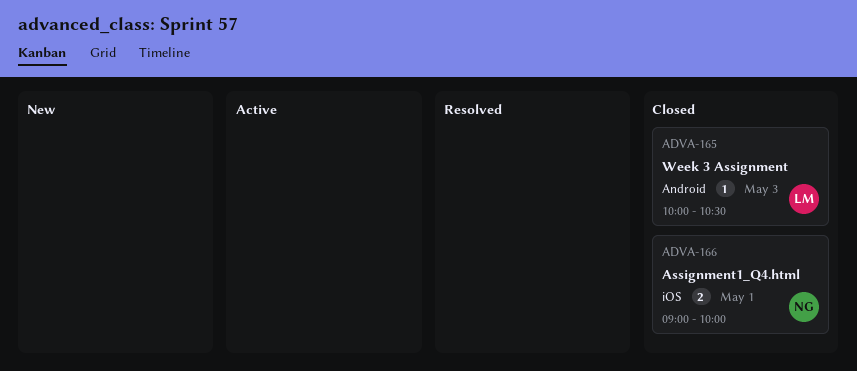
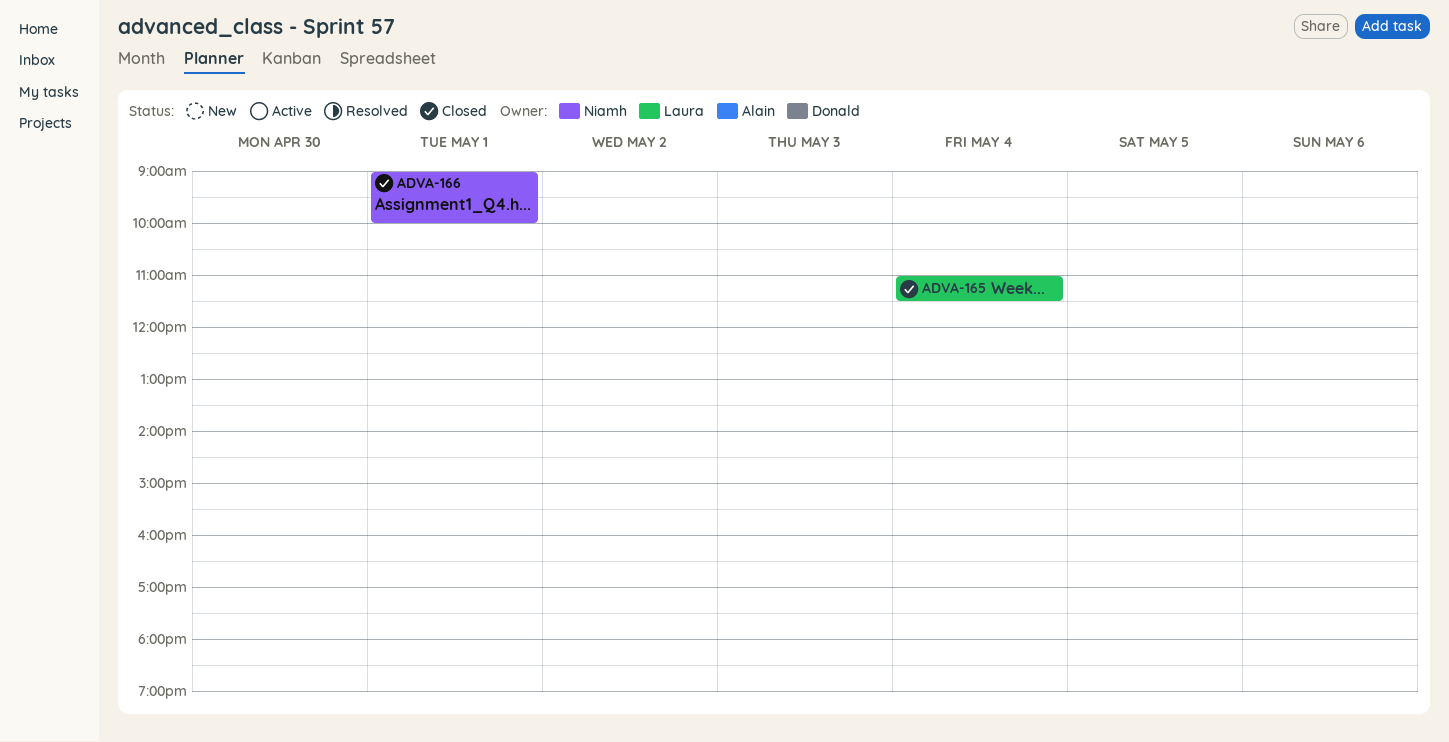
ADVA-165, day: May 3 -> May 4
ADVA-165, begins: 10:00 -> 11:00
ADVA-165, ends: 10:30 -> 11:30

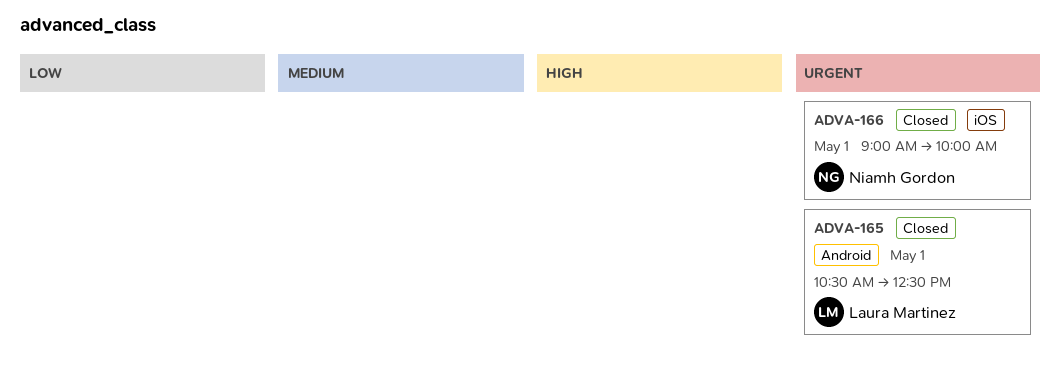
ADVA-165, day: May 4 -> May 1
ADVA-165, begins: 11:00 -> 10:30
ADVA-165, ends: 11:30 -> 12:30

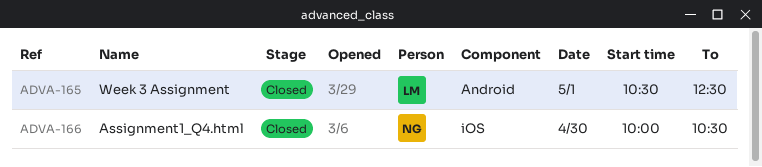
ADVA-166, day: May 1 -> Apr 30
ADVA-166, begins: 09:00 -> 10:00
ADVA-166, ends: 10:00 -> 10:30

